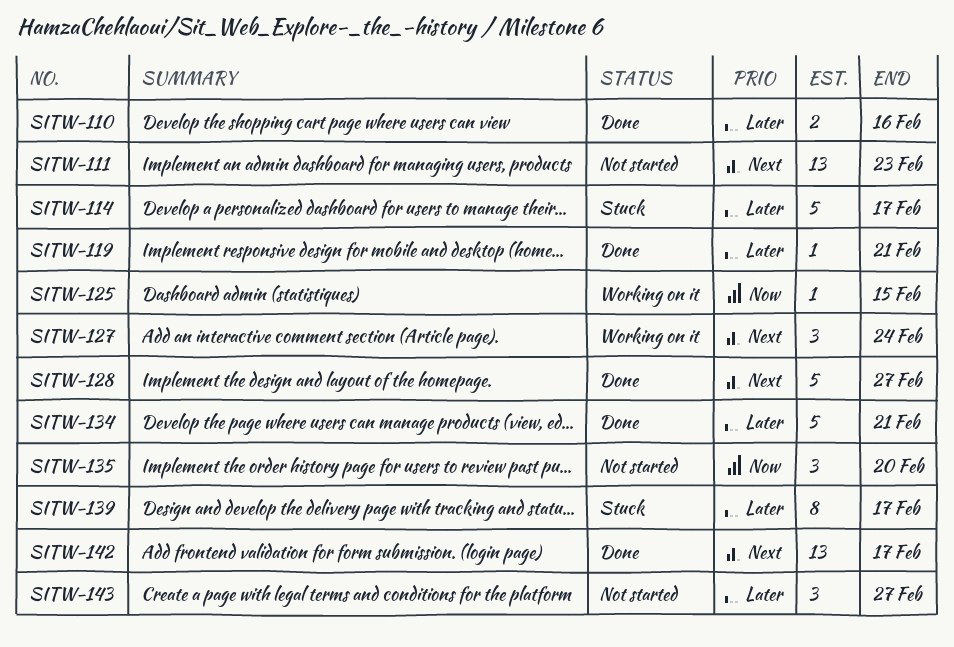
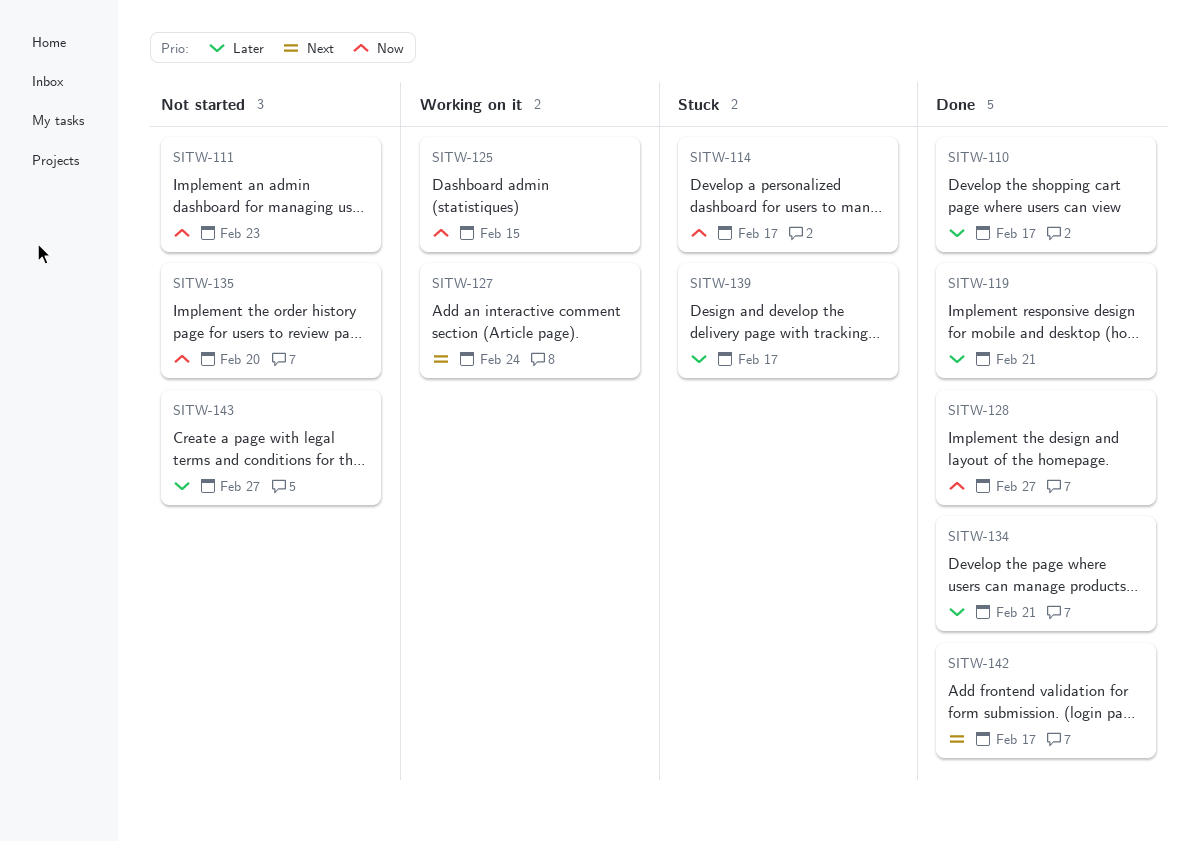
SITW-110, due: Feb 16 -> Feb 17
SITW-111, priority: Next -> Now
SITW-114, priority: Later -> Now
SITW-128, priority: Next -> Now

